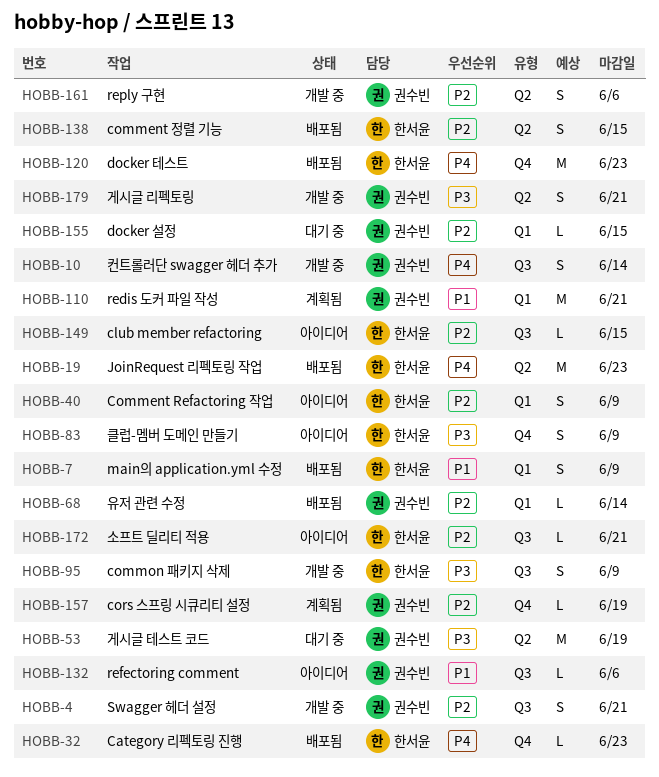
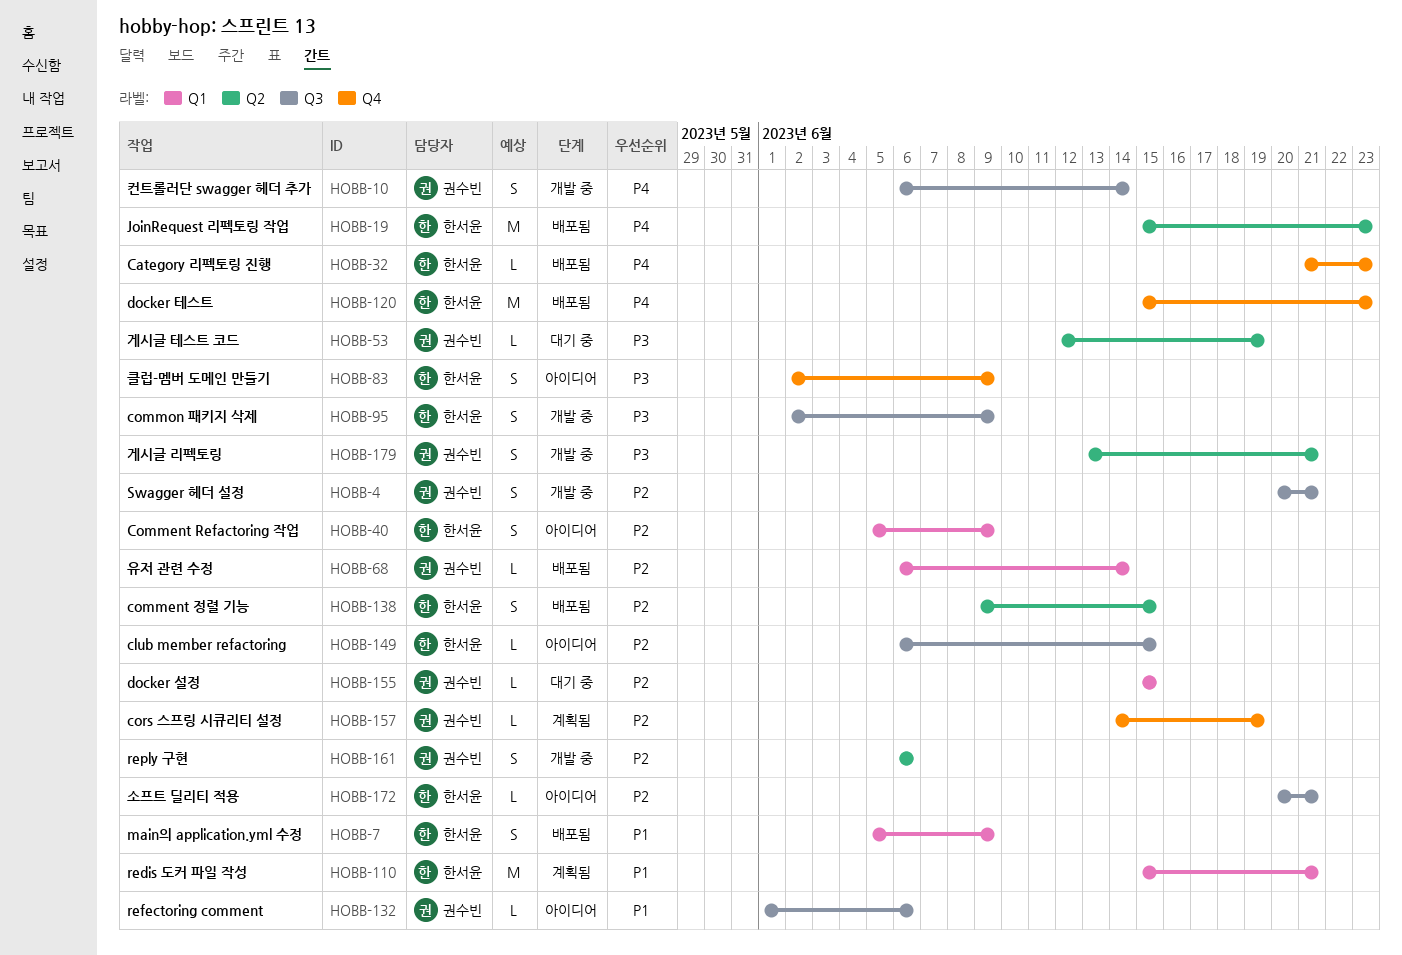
HOBB-53, estimate: M -> L
HOBB-110, owner: 권수빈 -> 한서윤

